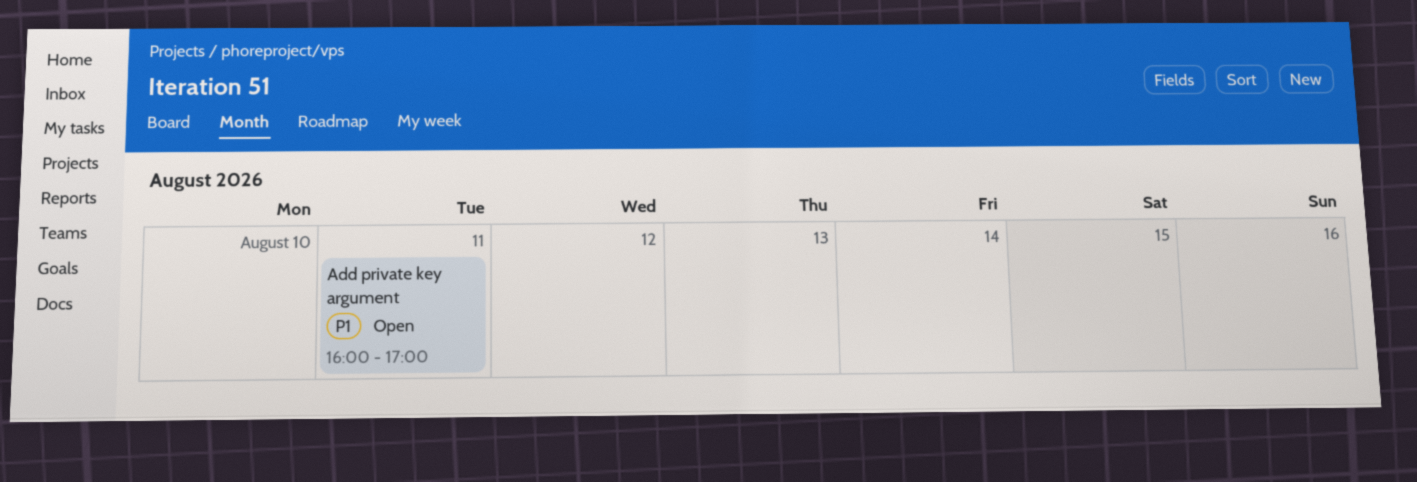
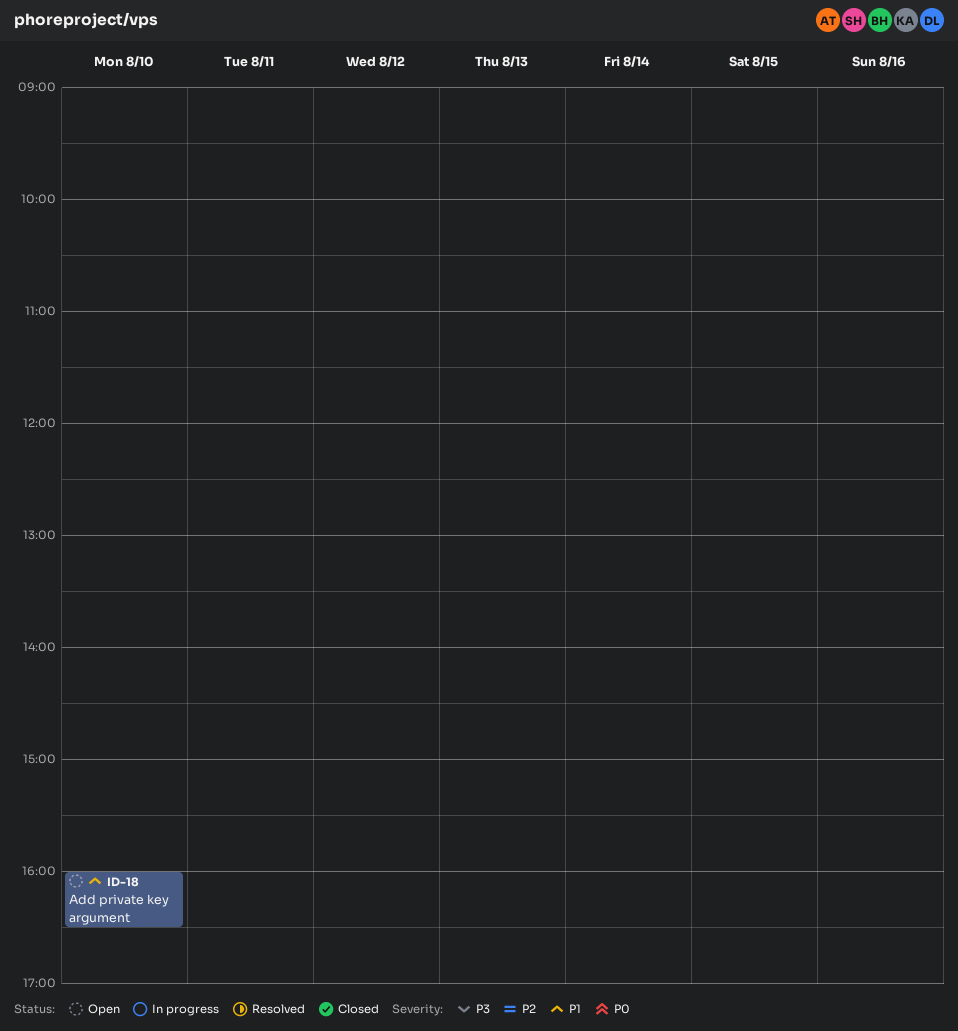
Add private key argument, day: Aug 11 -> Aug 10
Add private key argument, ends: 17:00 -> 16:30

